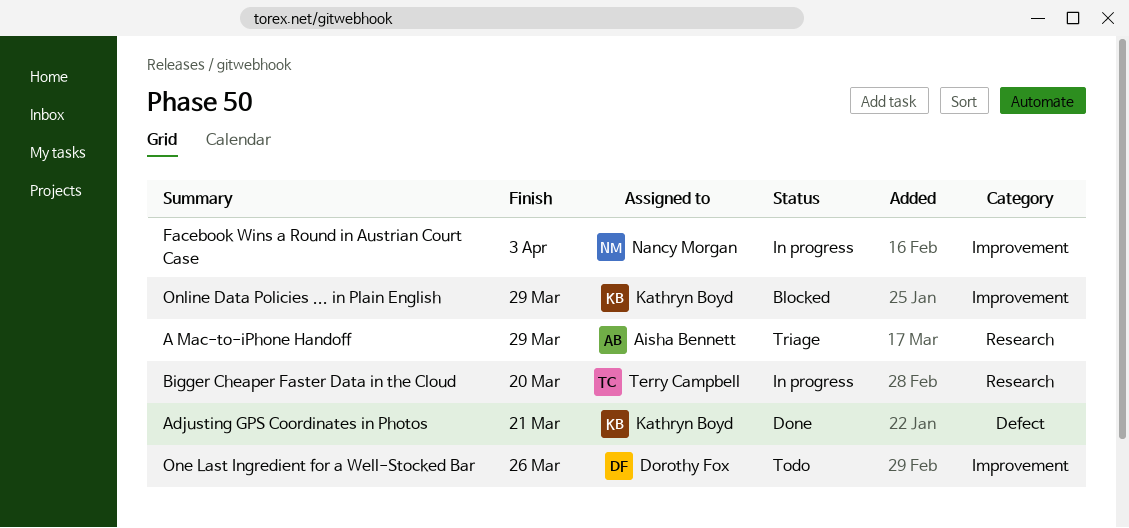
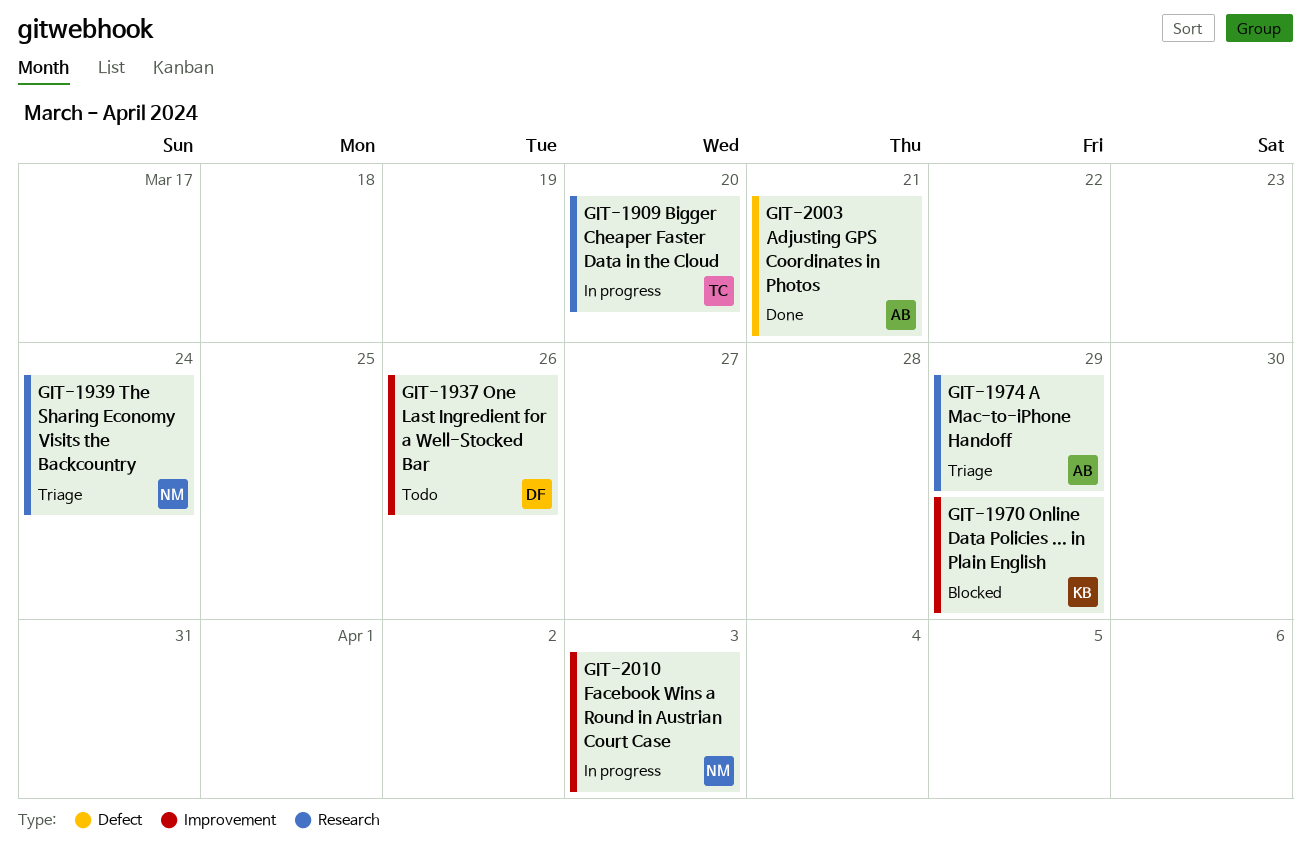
Adjusting GPS Coordinates in Photos, owner: Kathryn Boyd -> Aisha Bennett
The Sharing Economy Visits the Backcountry: none -> present

